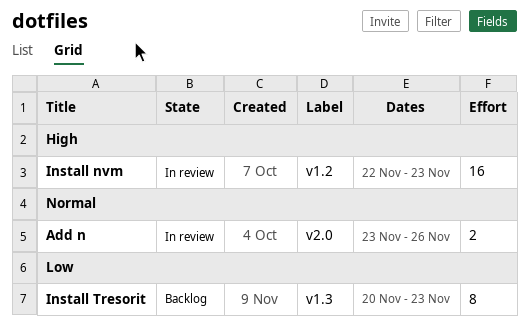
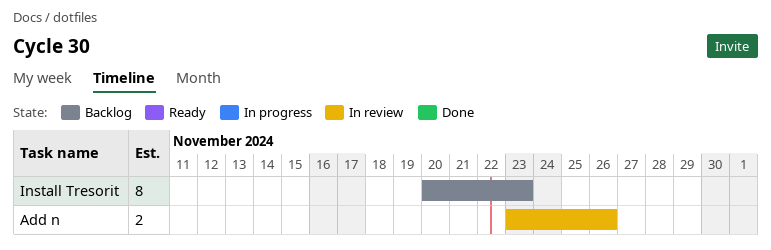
Install nvm: present -> none

